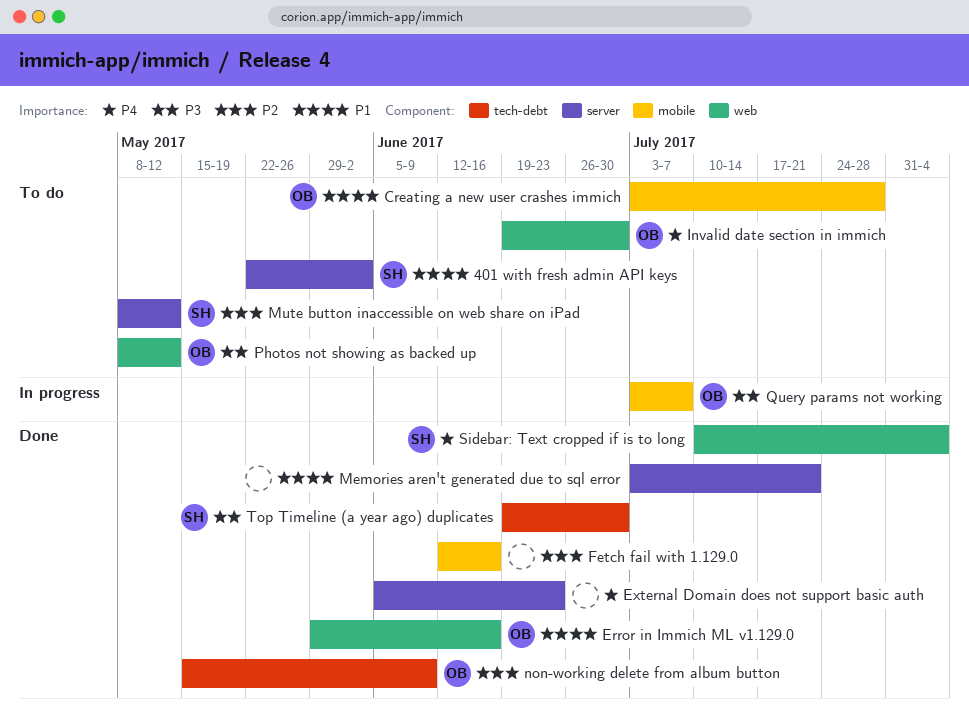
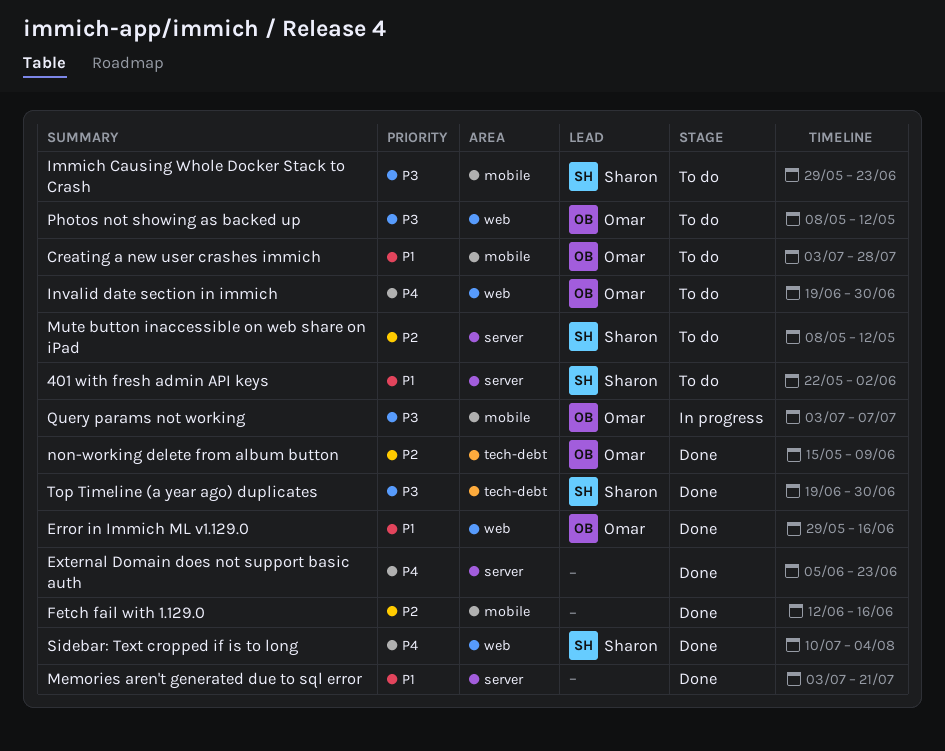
Immich Causing Whole Docker Stack to Crash: none -> present

